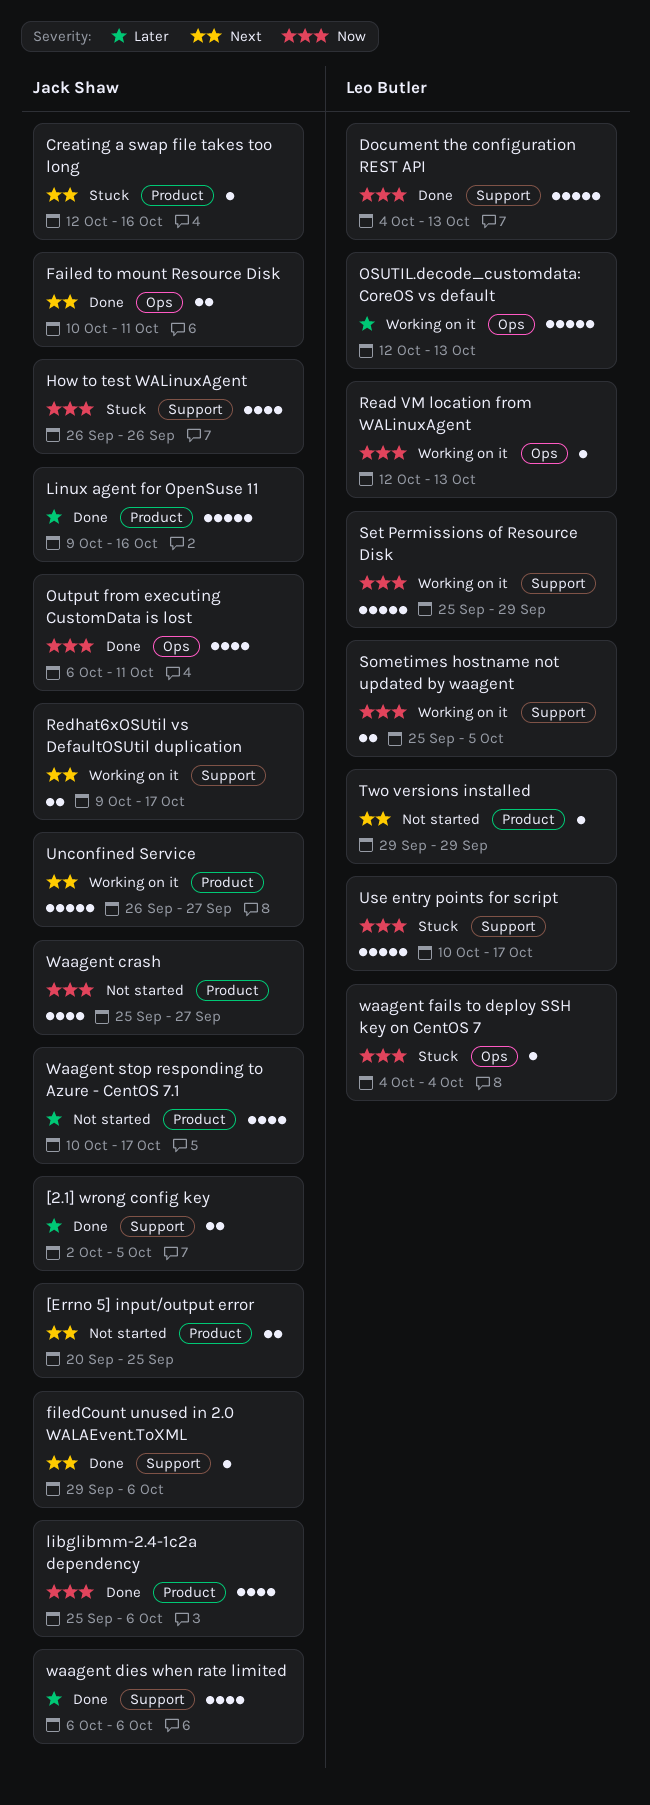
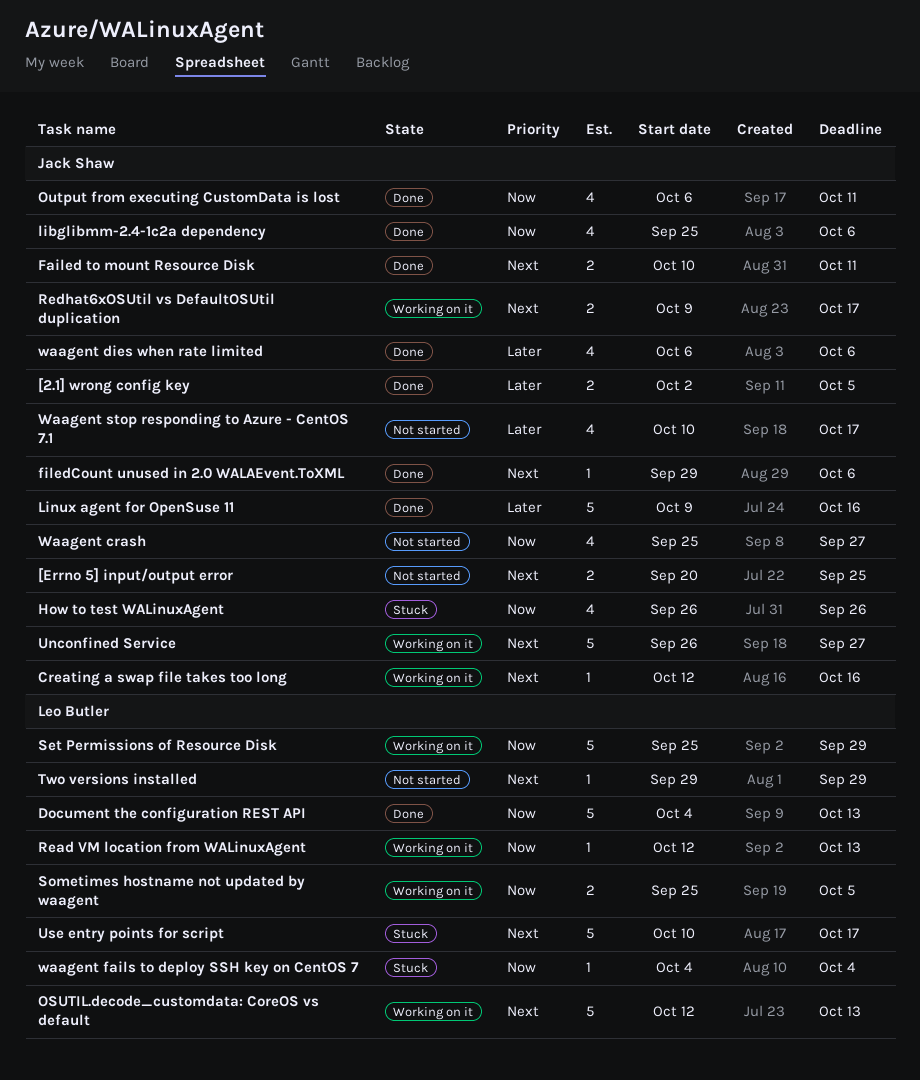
Creating a swap file takes too long, status: Stuck -> Working on it
OSUTIL.decode_customdata: CoreOS vs default, priority: Later -> Next
Use entry points for script, priority: Now -> Next

